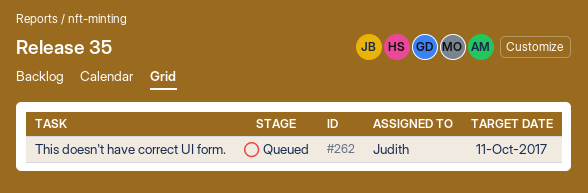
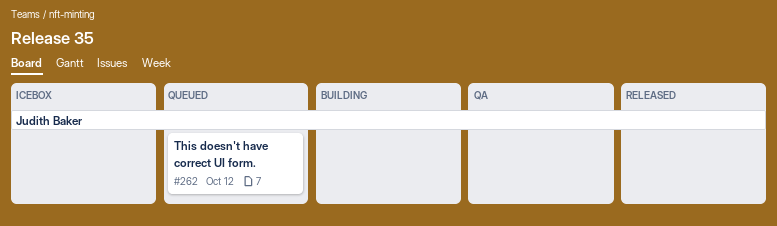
#262, due: Oct 11 -> Oct 12

